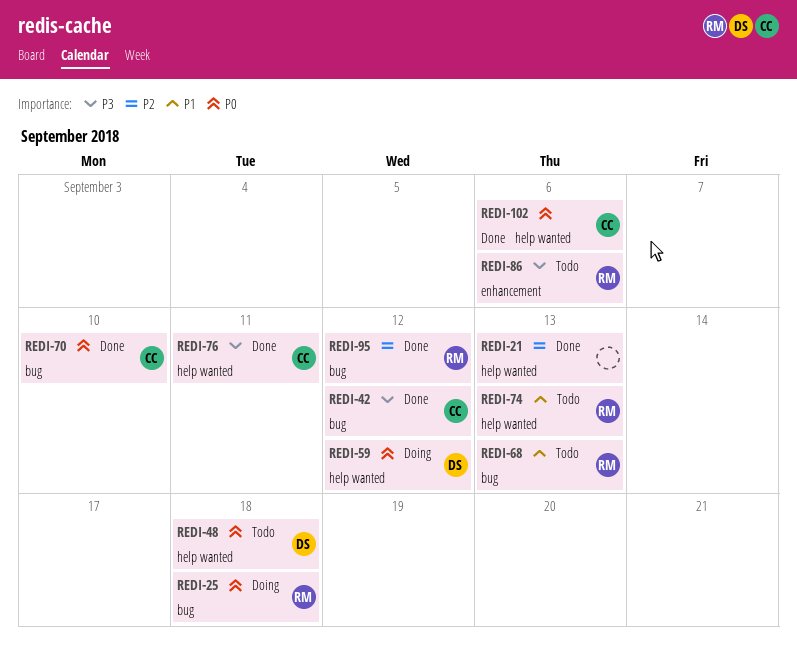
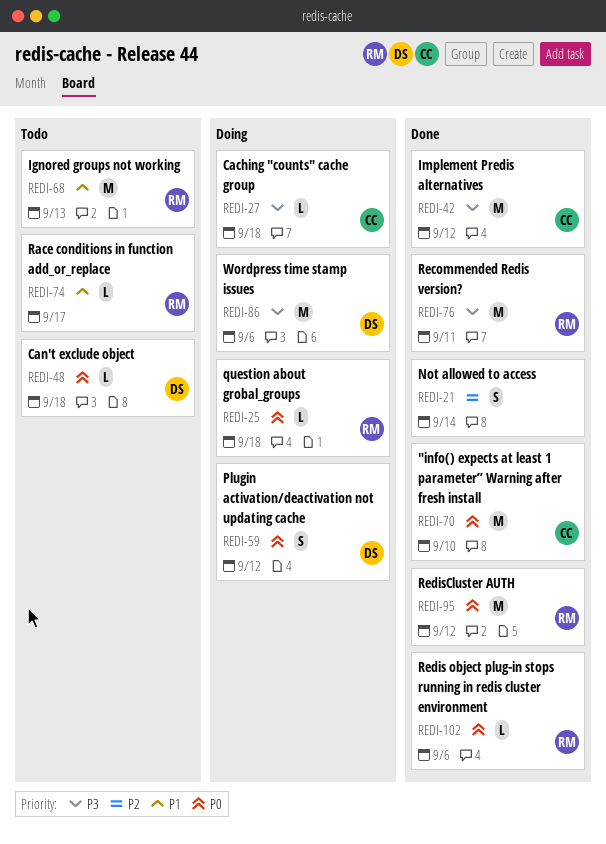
REDI-21, due: Sep 13 -> Sep 14
REDI-27: none -> present
REDI-74, due: Sep 13 -> Sep 17
REDI-76, owner: CC -> RM
REDI-86, status: Todo -> Doing
REDI-86, owner: RM -> DS
REDI-95, priority: P2 -> P0
REDI-102, owner: CC -> RM

